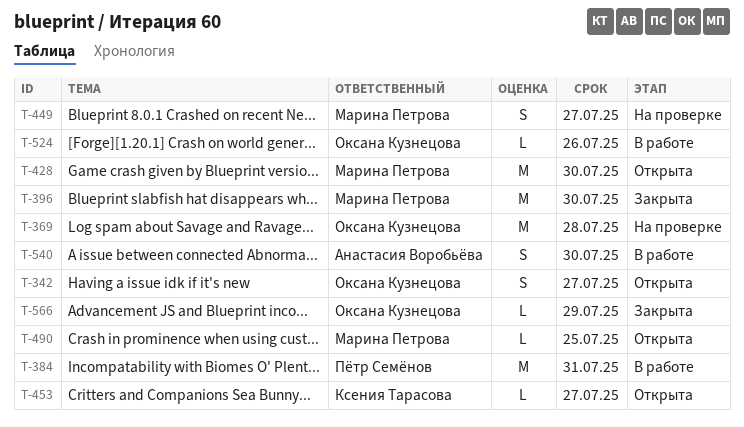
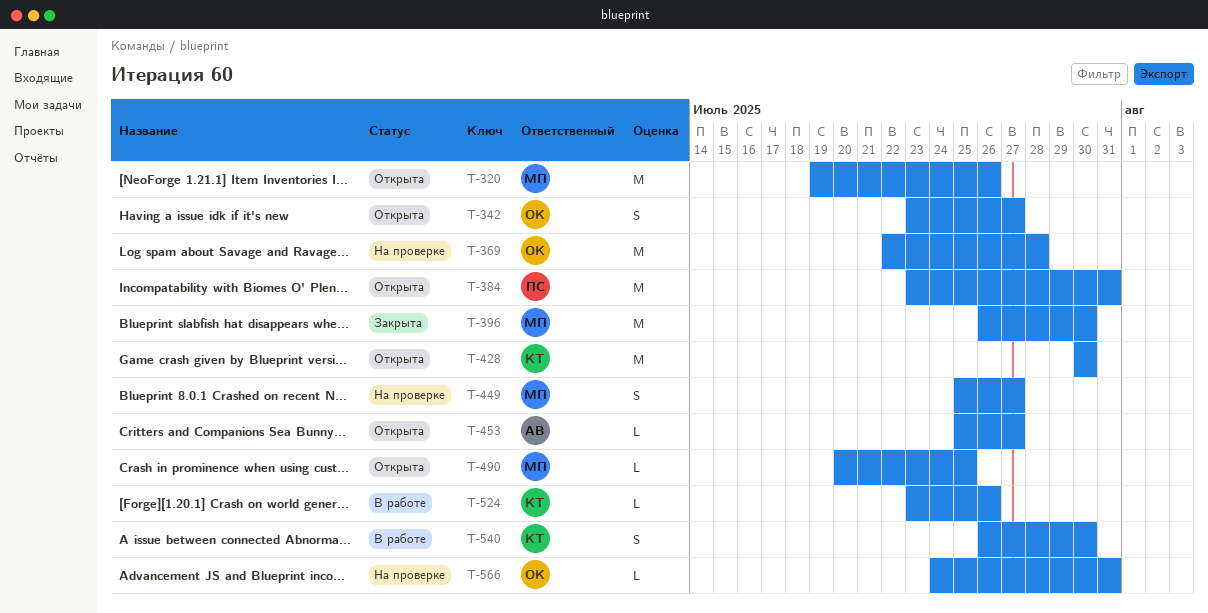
T-320: none -> present
T-384, status: В работе -> Открыта
T-428, owner: Марина Петрова -> Ксения Тарасова
T-453, owner: Ксения Тарасова -> Анастасия Воробьёва
T-524, owner: Оксана Кузнецова -> Ксения Тарасова
T-540, owner: Анастасия Воробьёва -> Ксения Тарасова
T-566, status: Закрыта -> На проверке
T-566, due: Jul 29 -> Jul 31

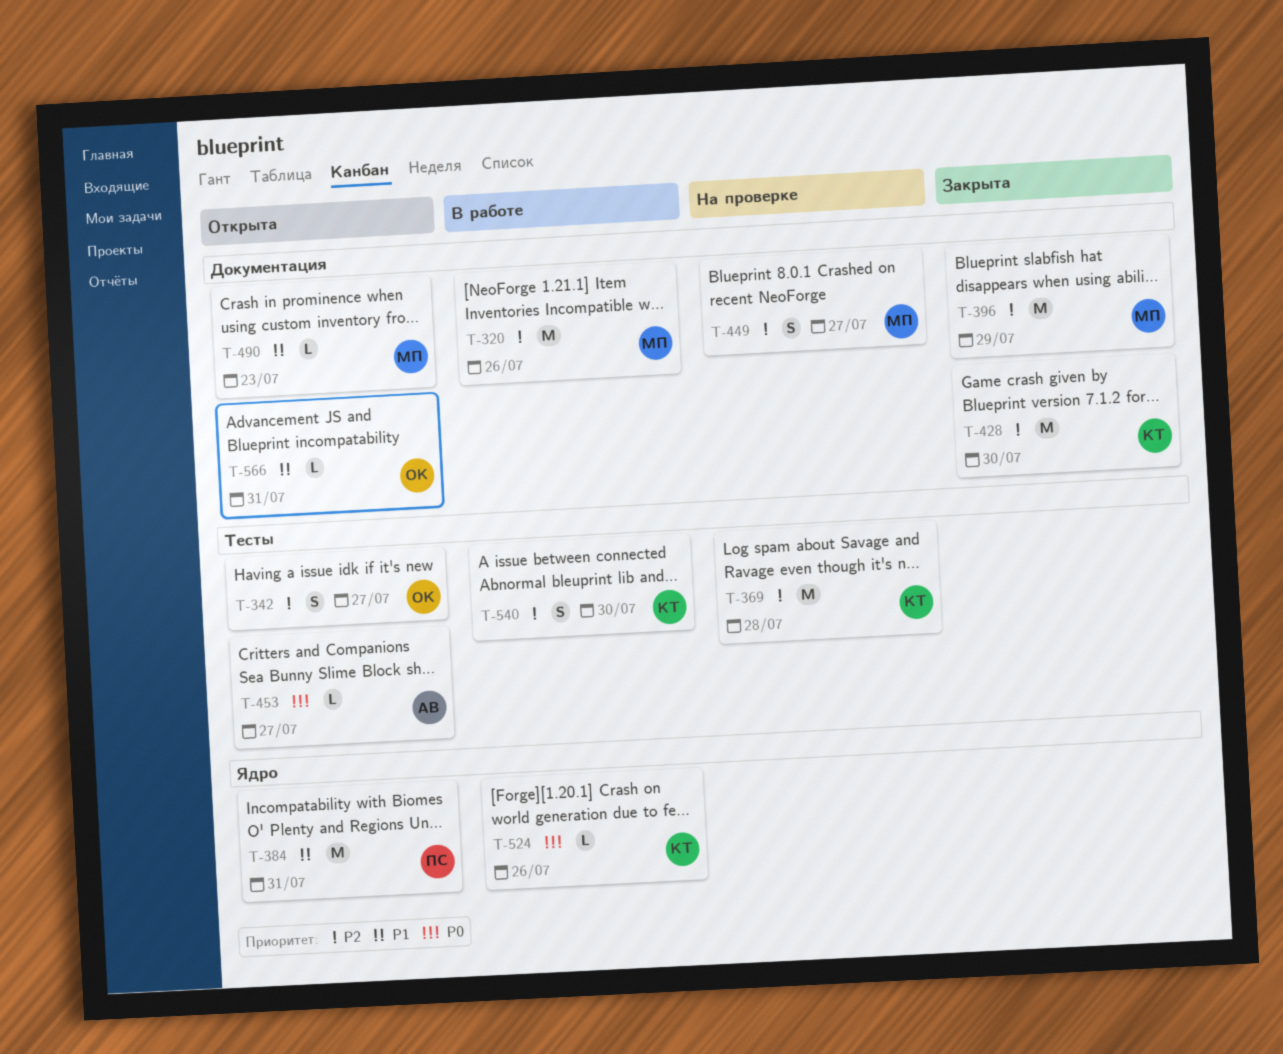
T-320, status: Открыта -> В работе
T-369, owner: ОК -> КТ
T-396, due: Jul 30 -> Jul 29
T-428, status: Открыта -> Закрыта
T-490, due: Jul 25 -> Jul 23
T-566, status: На проверке -> Открыта

